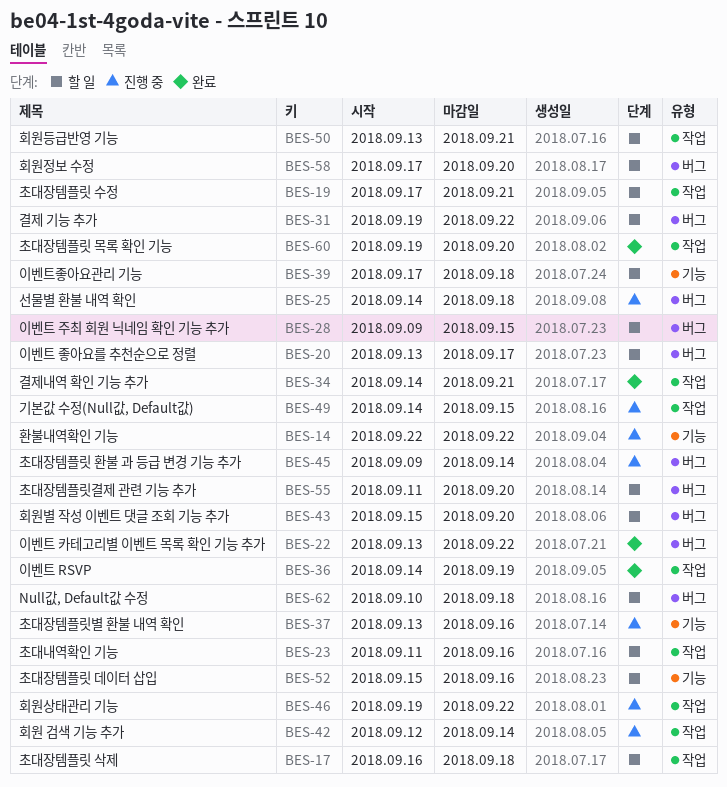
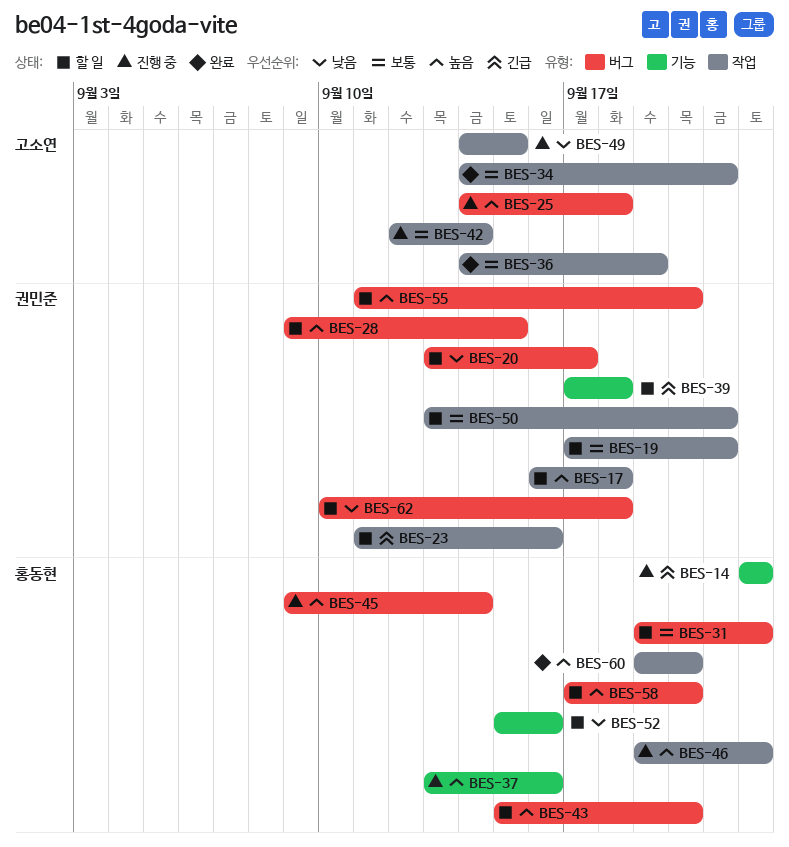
BES-22: present -> none

